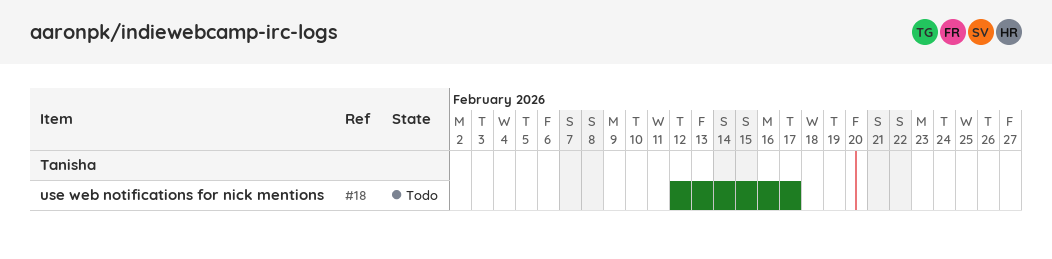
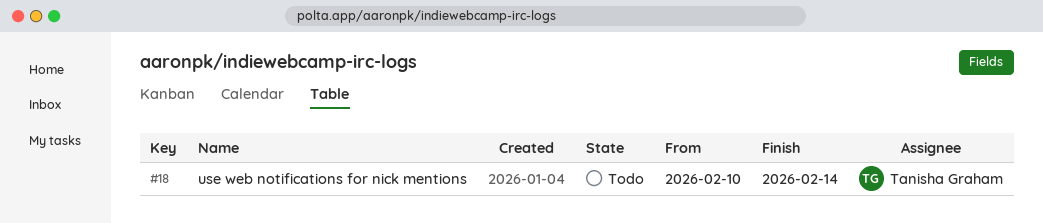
#18, start: Feb 12 -> Feb 10
#18, due: Feb 17 -> Feb 14

